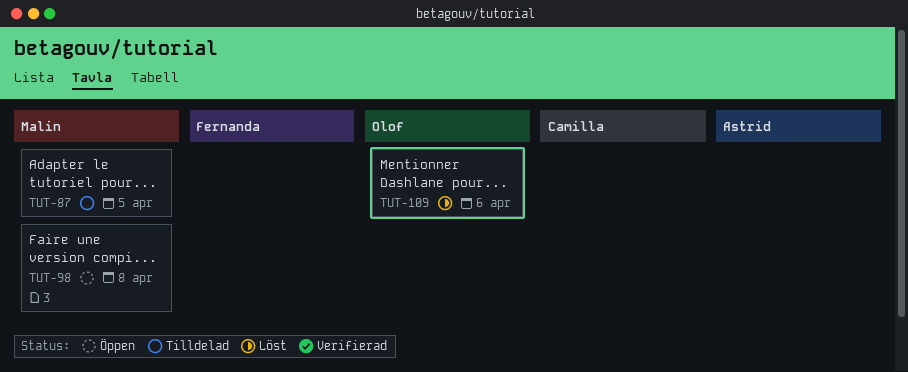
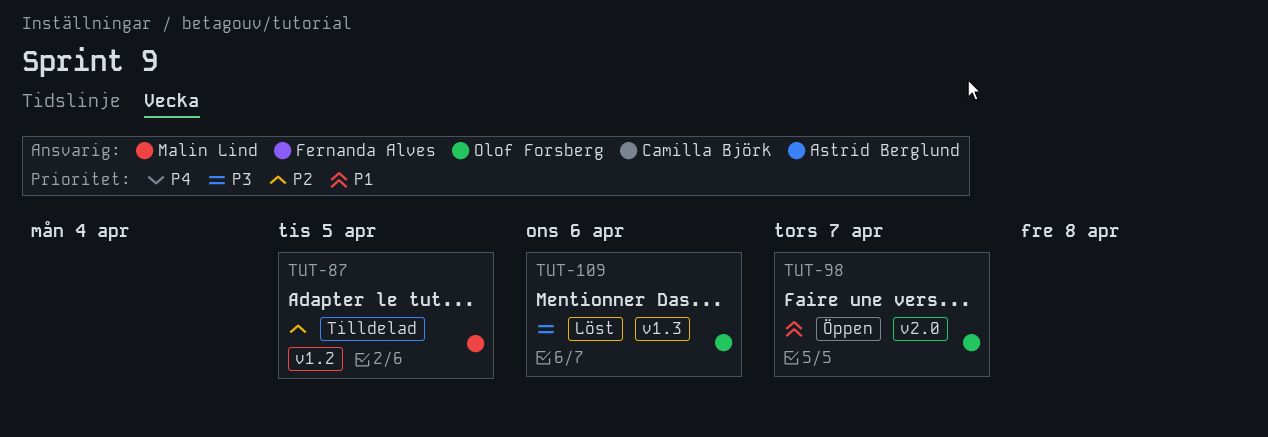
TUT-98, owner: Malin Lind -> Olof Forsberg
TUT-98, due: Apr 8 -> Apr 7

